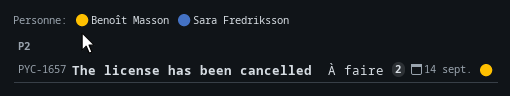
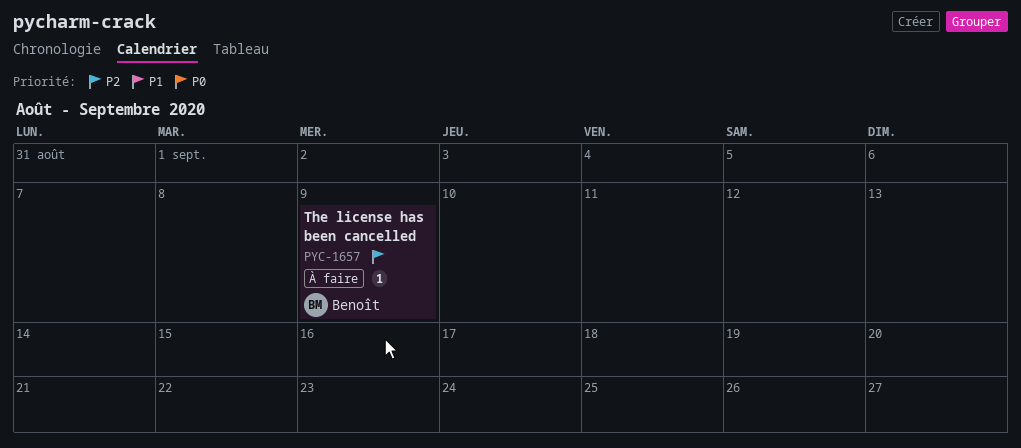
PYC-1657, estimate: 2 -> 1
PYC-1657, due: Sep 14 -> Sep 9

